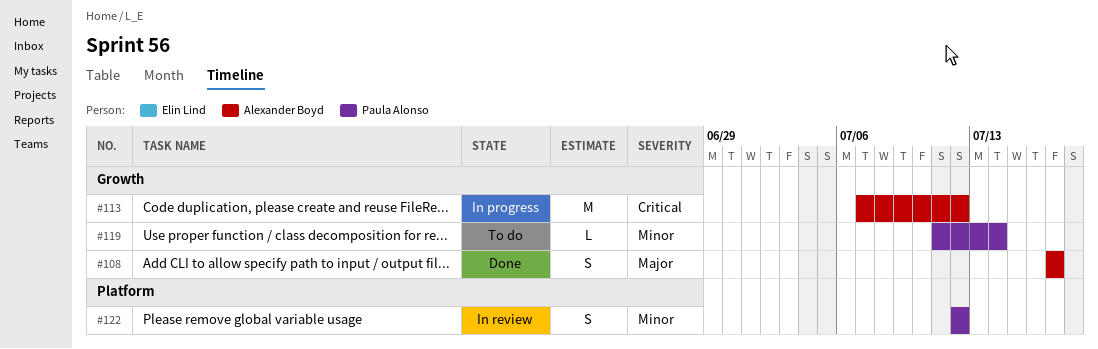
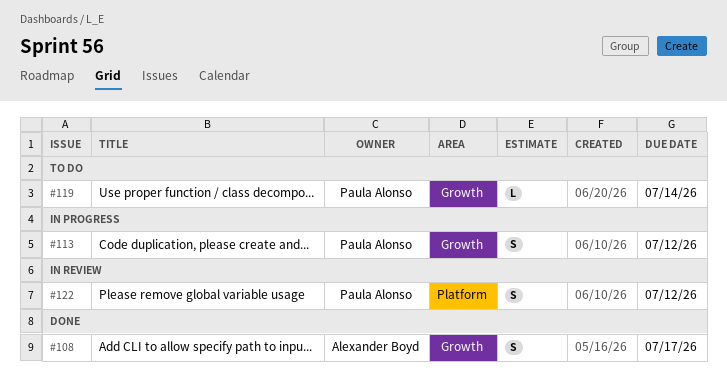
#113, owner: Alexander Boyd -> Paula Alonso
#113, estimate: M -> S

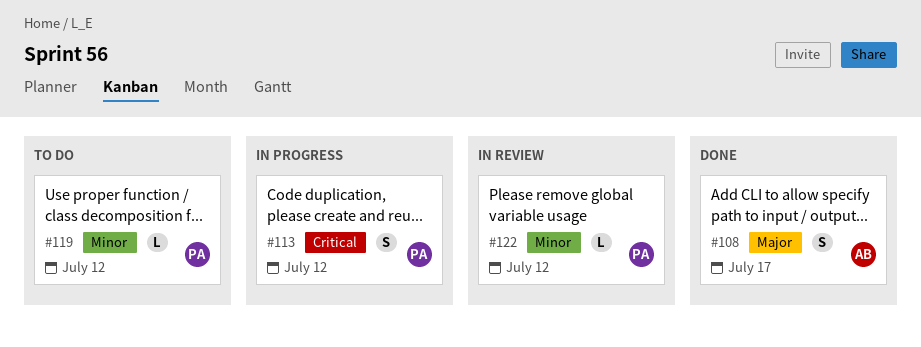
#119, due: Jul 14 -> Jul 12
#122, estimate: S -> L

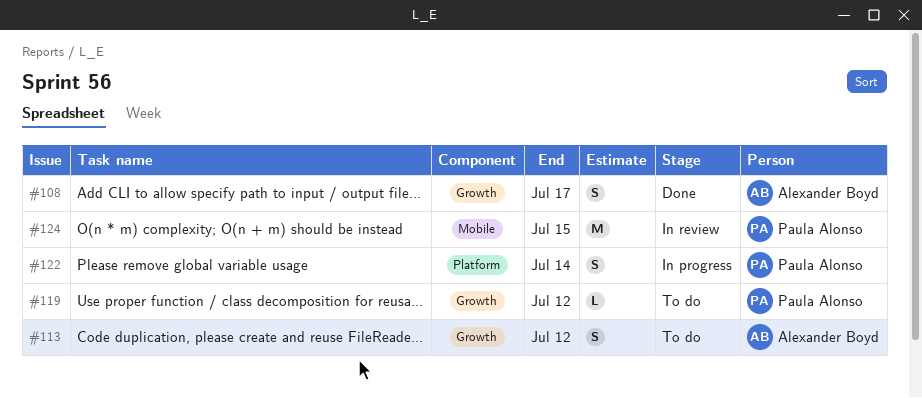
#113, status: In progress -> To do
#113, owner: Paula Alonso -> Alexander Boyd
#122, status: In review -> In progress
#122, estimate: L -> S
#122, due: Jul 12 -> Jul 14
#124: none -> present

